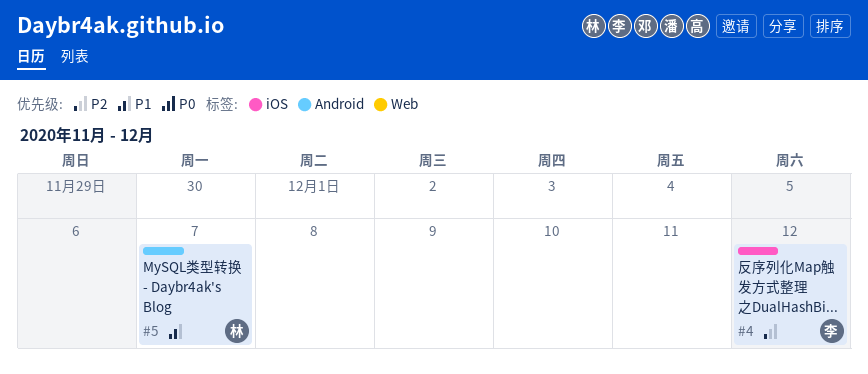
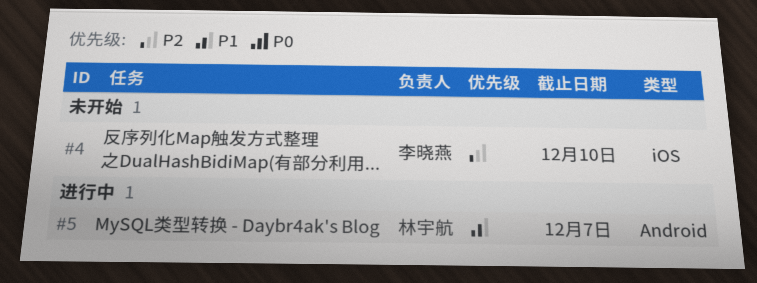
#4, due: Dec 12 -> Dec 10

